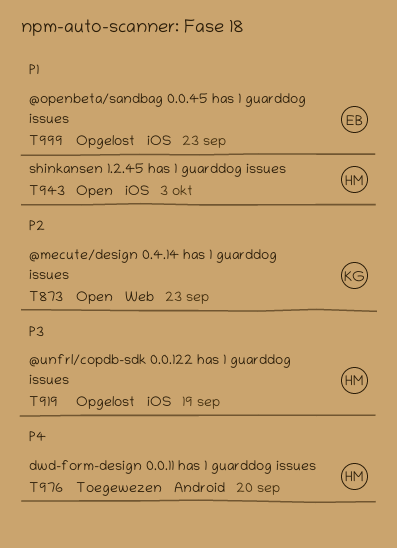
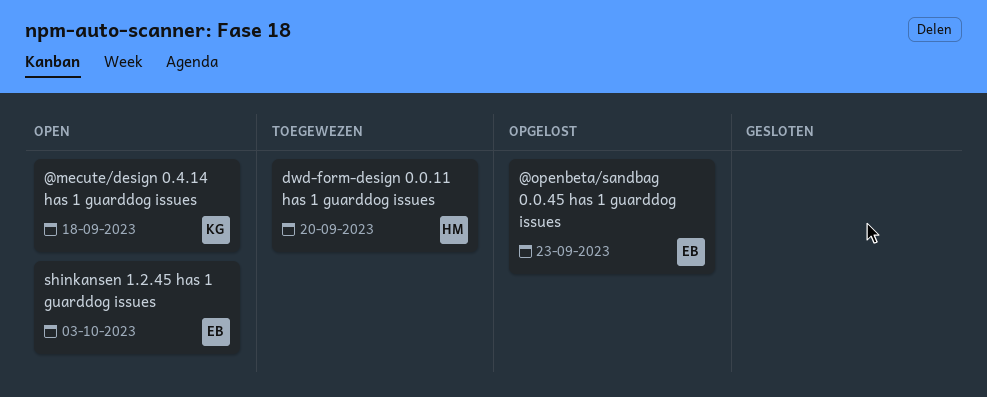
@mecute/design 0.4.14 has 1 guarddog issues, due: Sep 23 -> Sep 18
@unfrl/copdb-sdk 0.0.122 has 1 guarddog issues: present -> none
shinkansen 1.2.45 has 1 guarddog issues, owner: HM -> EB

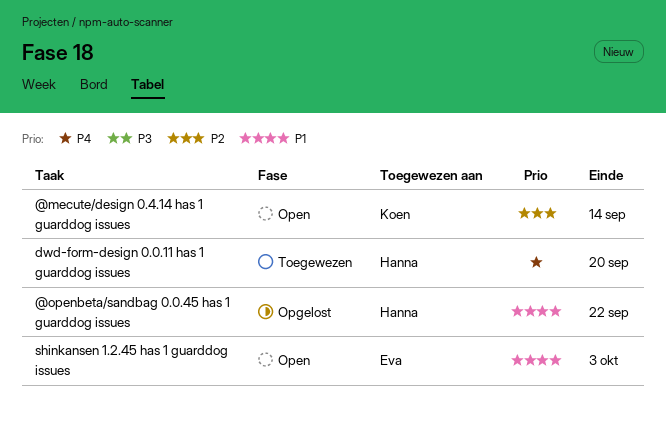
@mecute/design 0.4.14 has 1 guarddog issues, due: Sep 18 -> Sep 14
@openbeta/sandbag 0.0.45 has 1 guarddog issues, owner: Eva -> Hanna
@openbeta/sandbag 0.0.45 has 1 guarddog issues, due: Sep 23 -> Sep 22

